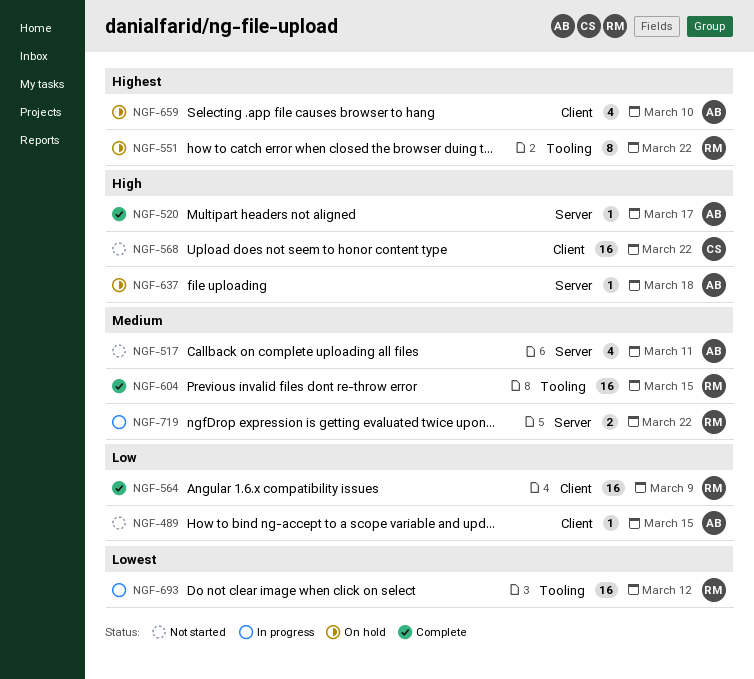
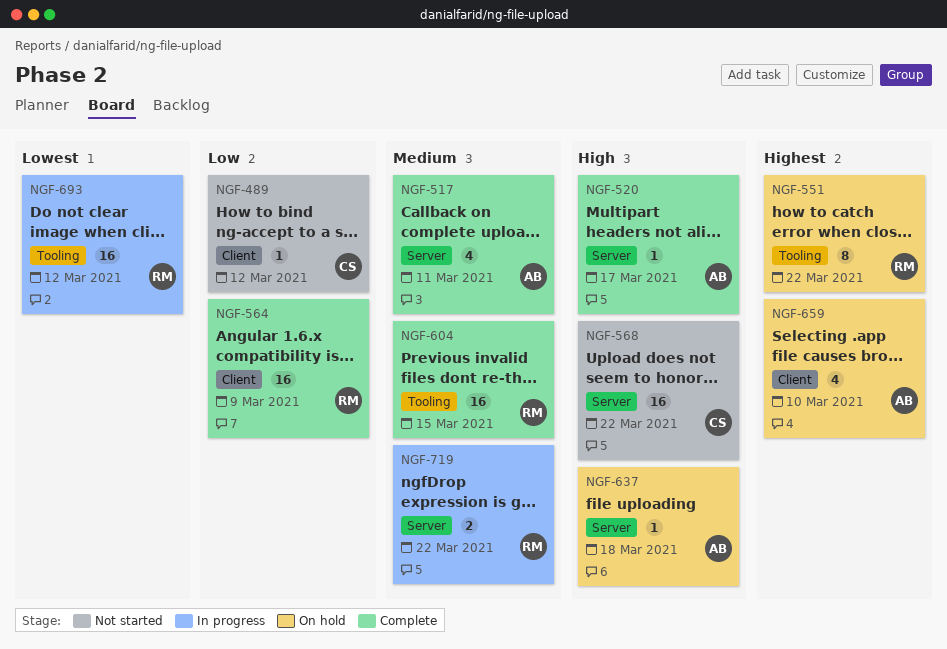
NGF-489, owner: AB -> CS
NGF-489, due: Mar 15 -> Mar 12
NGF-517, status: Not started -> Complete
NGF-568, label: Client -> Server

